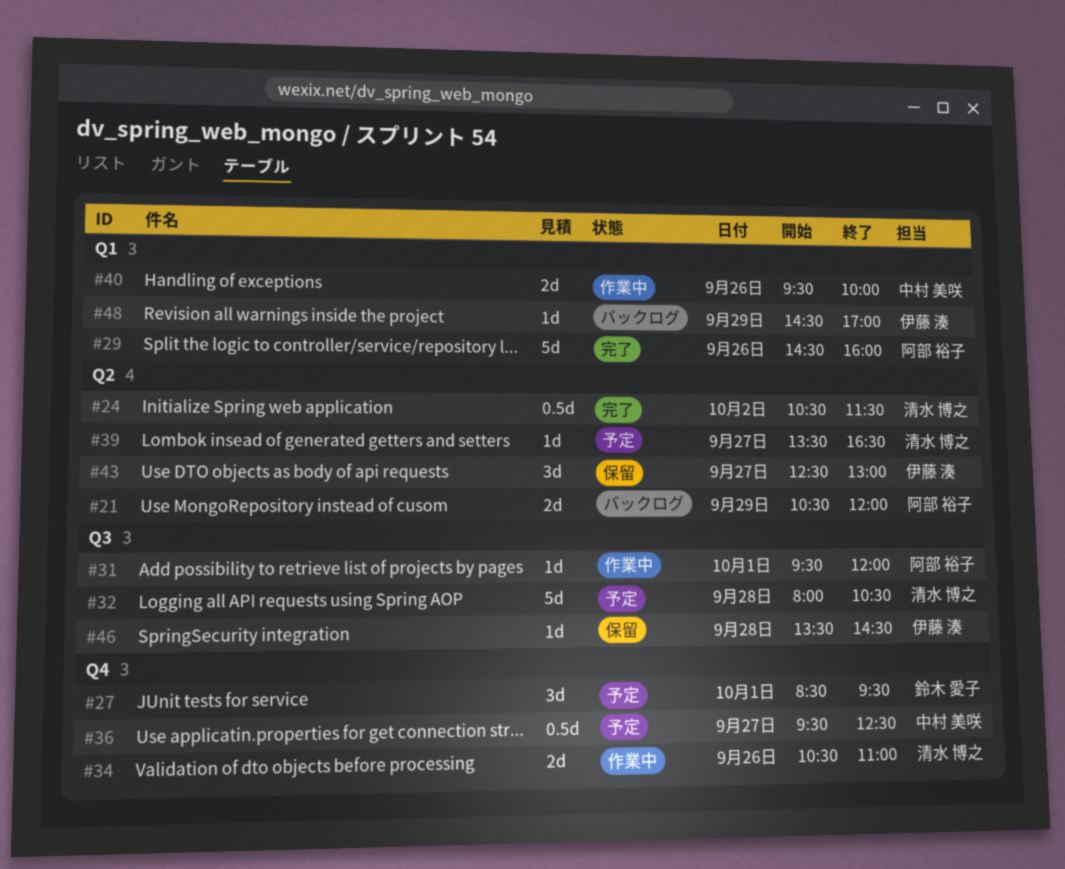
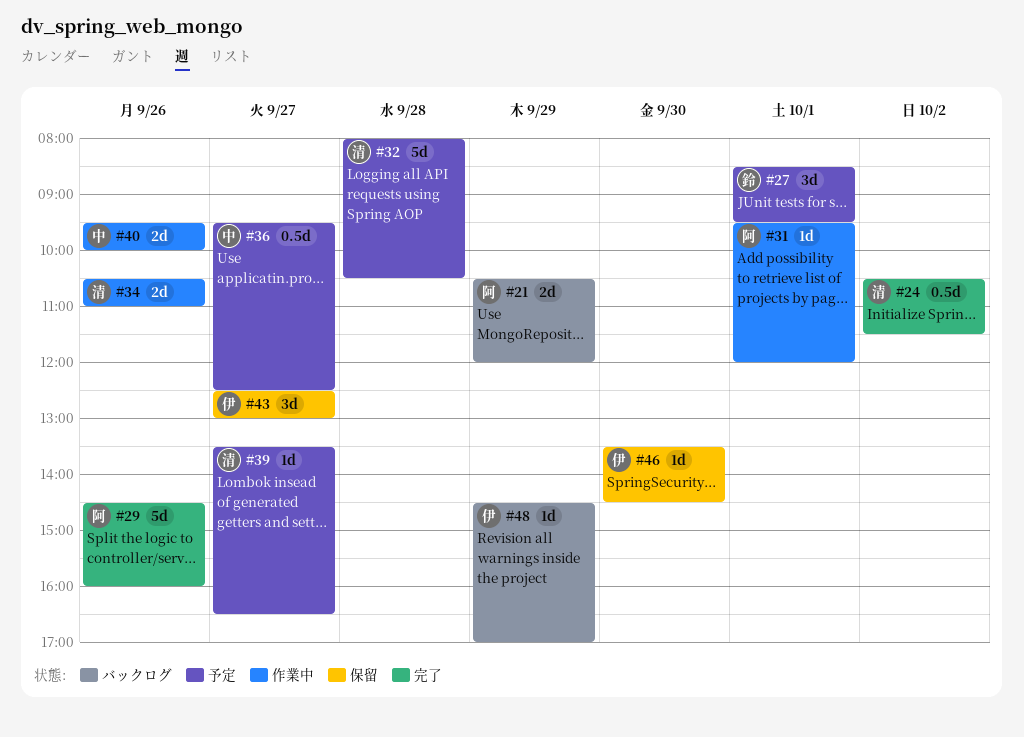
#46, day: Sep 28 -> Sep 30

